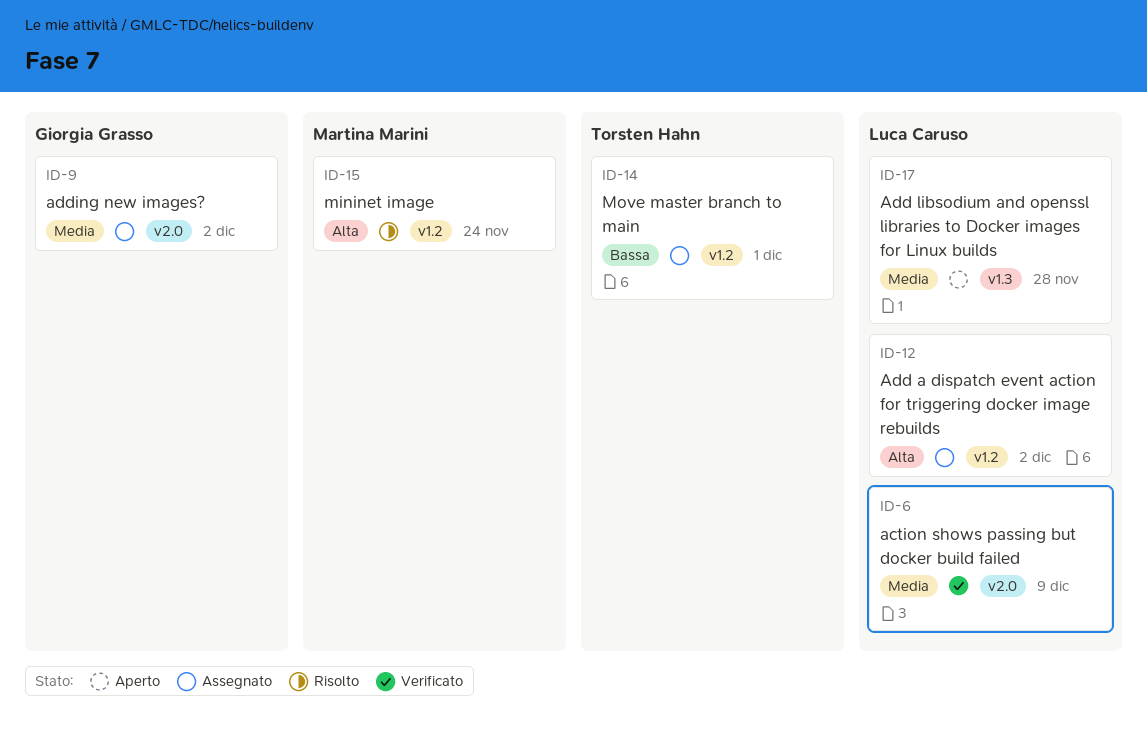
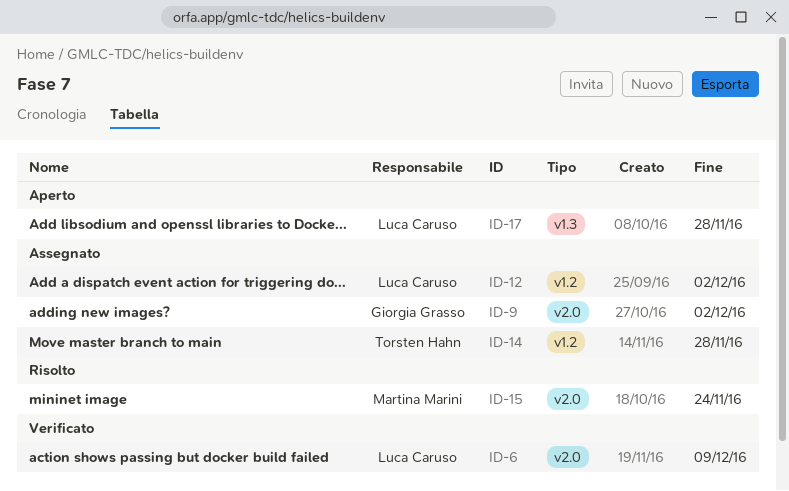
ID-14, due: Dec 1 -> Nov 28
ID-15, label: v1.2 -> v2.0

